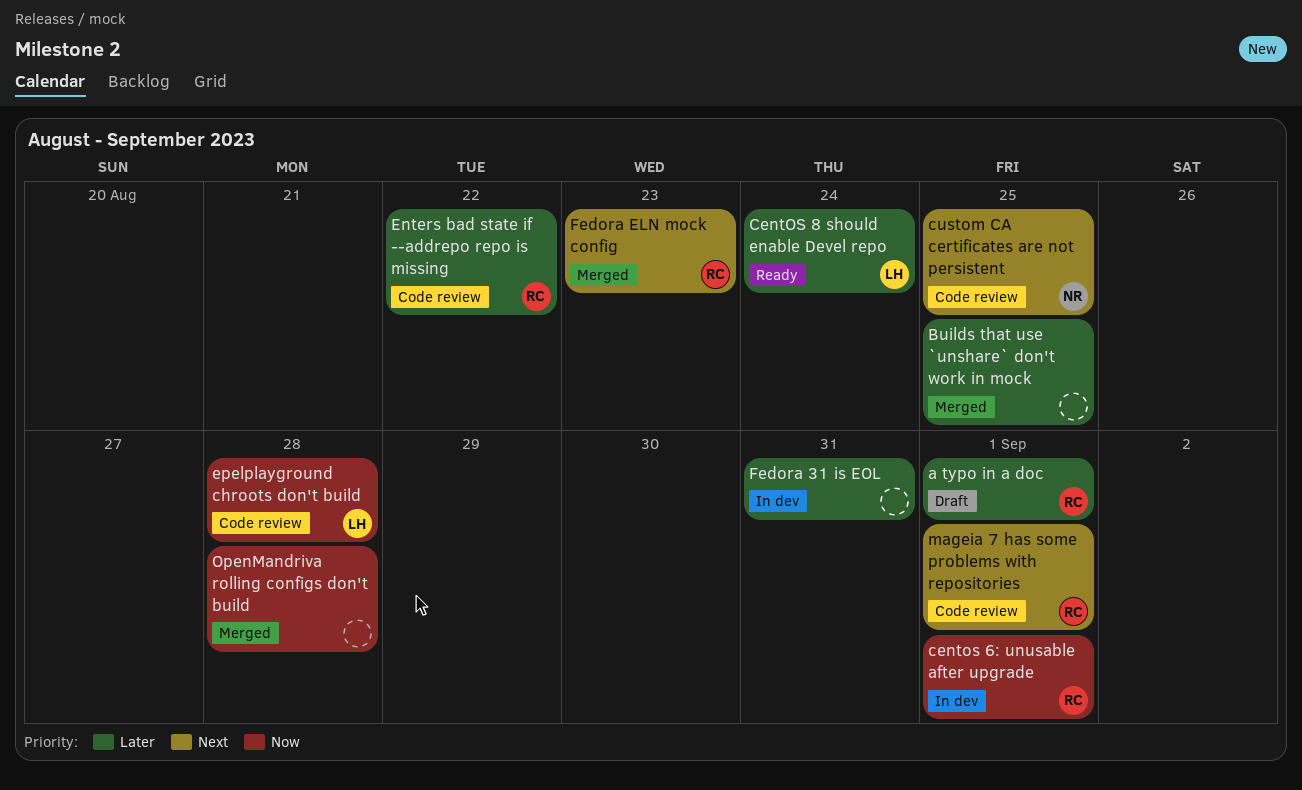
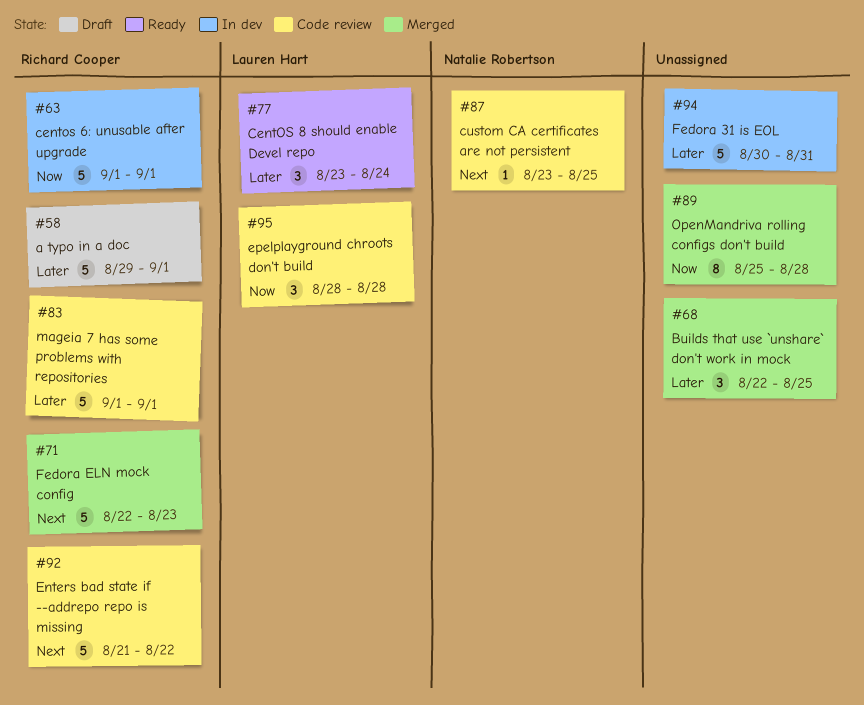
Enters bad state if --addrepo repo is missing, priority: Later -> Next
mageia 7 has some problems with repositories, priority: Next -> Later

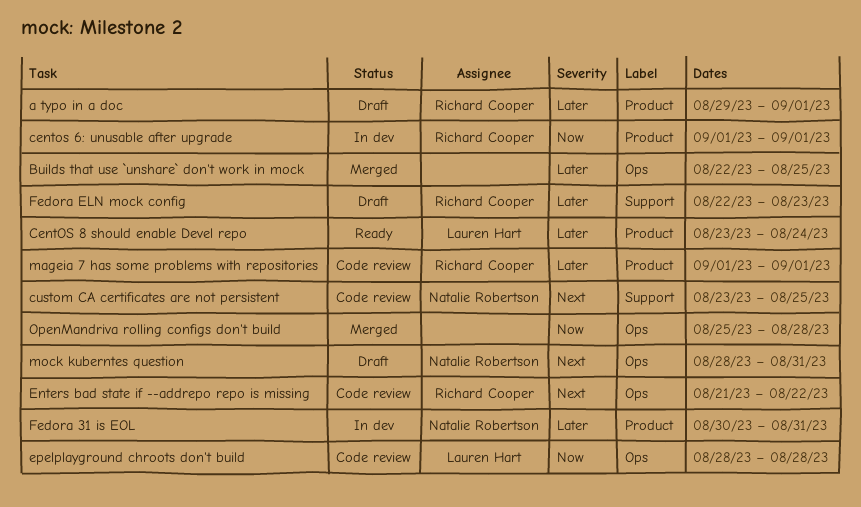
Fedora 31 is EOL, owner: none -> Natalie Robertson
Fedora ELN mock config, status: Merged -> Draft
Fedora ELN mock config, priority: Next -> Later
mock kuberntes question: none -> present

